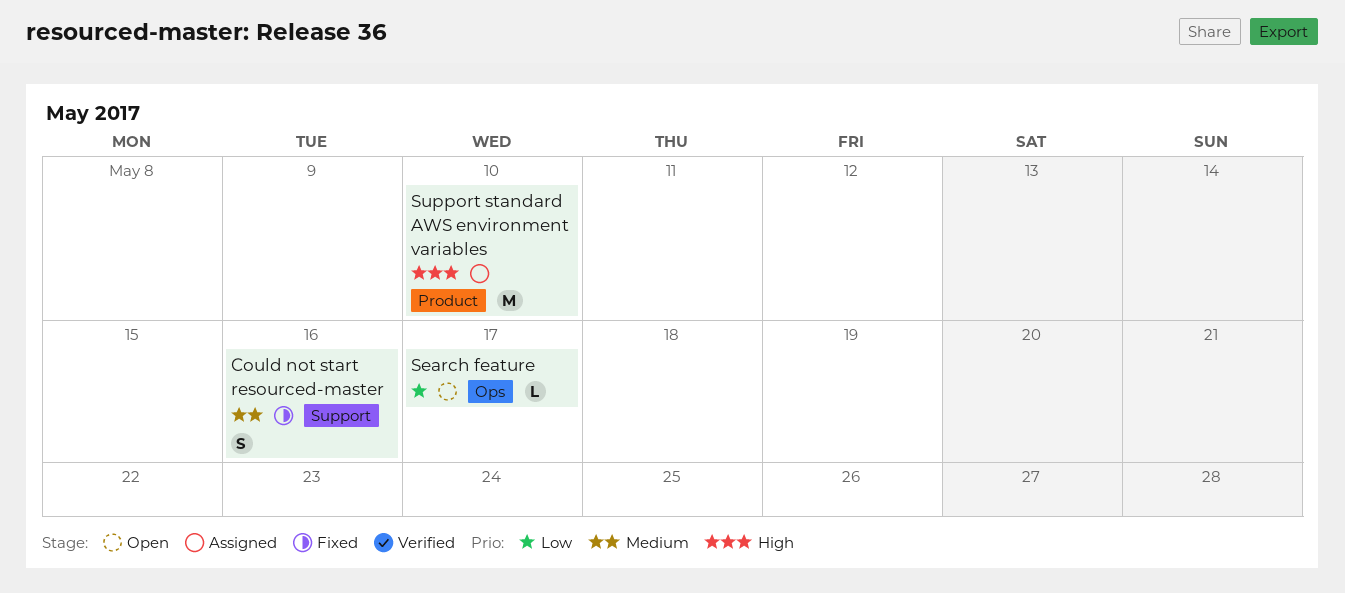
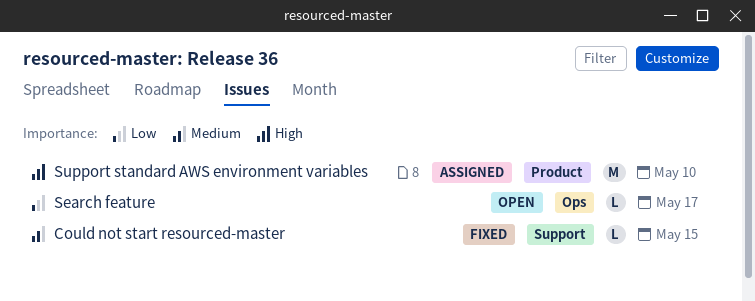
Could not start resourced-master, estimate: S -> L
Could not start resourced-master, due: May 16 -> May 15

